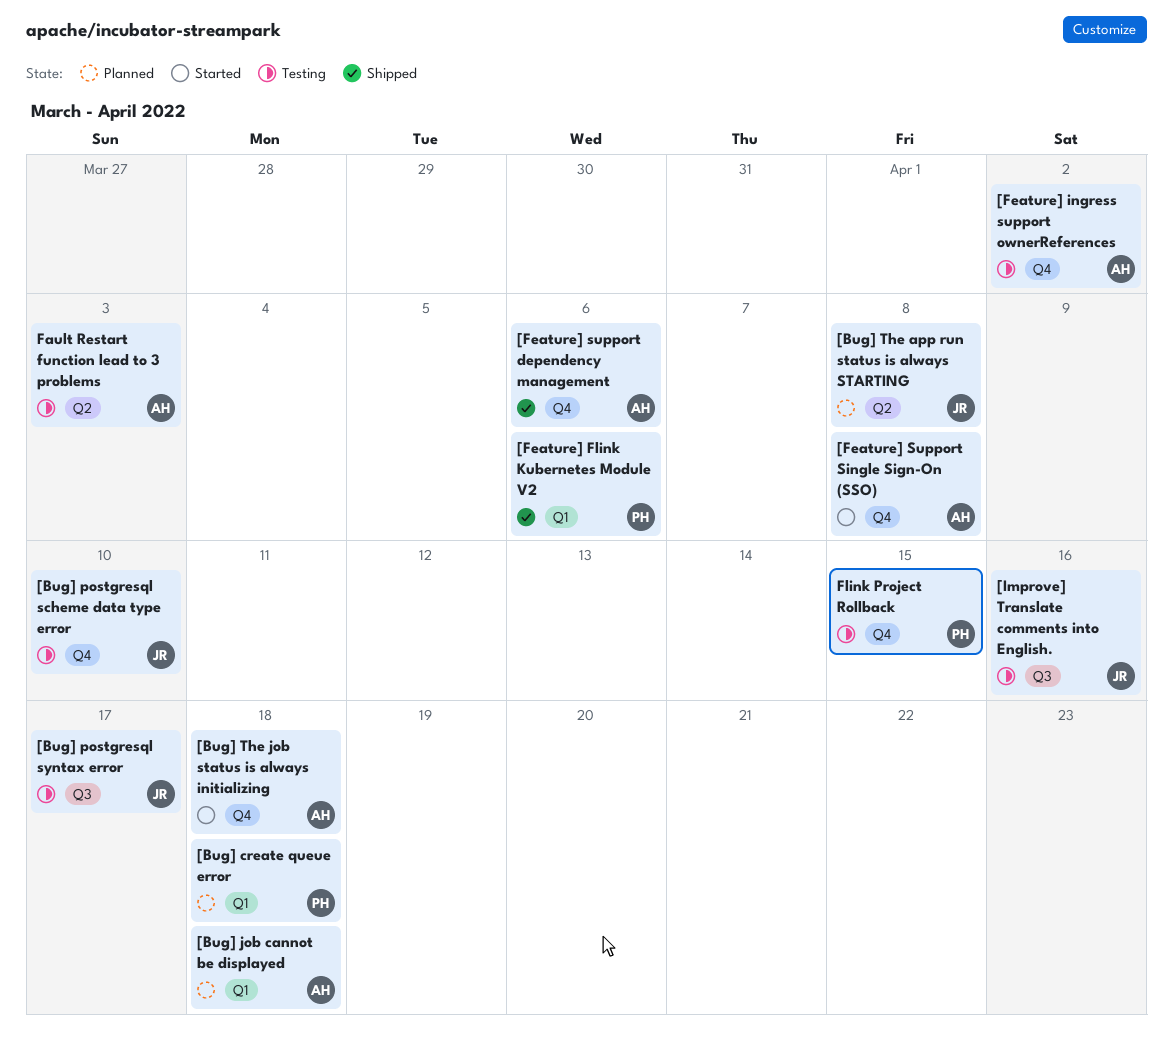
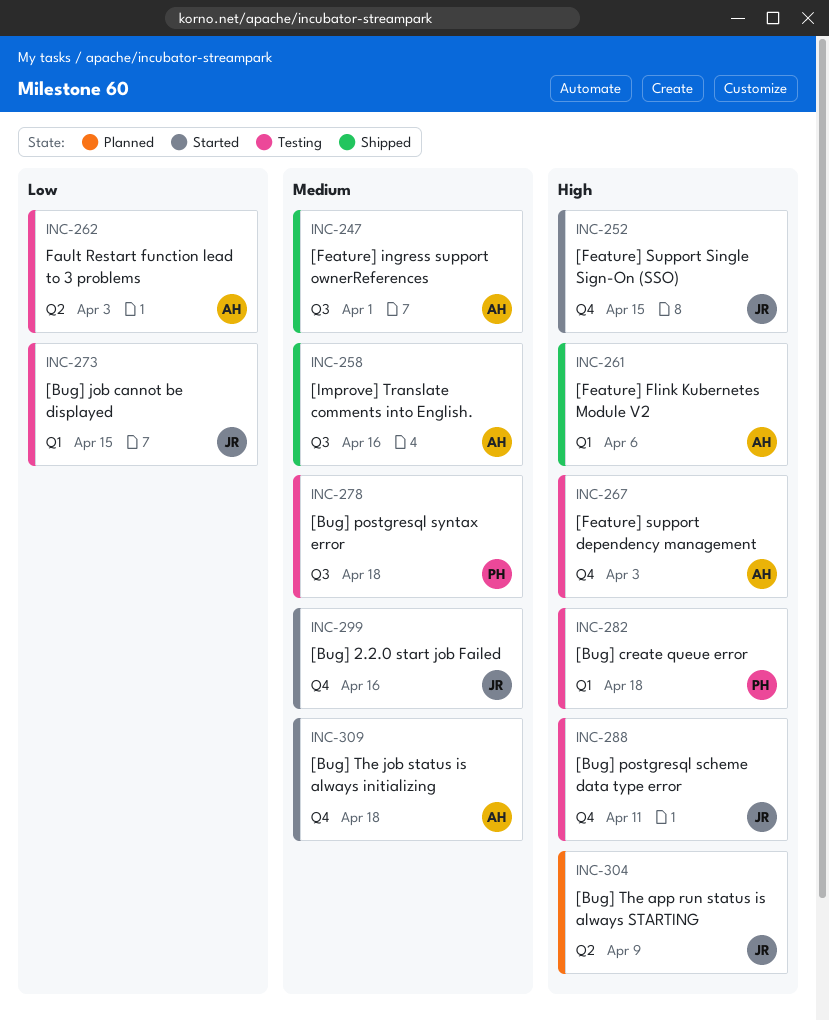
[Bug] 2.2.0 start job Failed: none -> present
[Bug] create queue error, status: Planned -> Testing
[Bug] job cannot be displayed, status: Planned -> Testing
[Bug] job cannot be displayed, owner: AH -> JR
[Bug] job cannot be displayed, due: Apr 18 -> Apr 15
[Bug] postgresql scheme data type error, due: Apr 10 -> Apr 11
[Bug] postgresql syntax error, owner: JR -> PH
[Bug] postgresql syntax error, due: Apr 17 -> Apr 18
[Bug] The app run status is always STARTING, due: Apr 8 -> Apr 9
[Feature] Flink Kubernetes Module V2, owner: PH -> AH
[Feature] ingress support ownerReferences, status: Testing -> Shipped
[Feature] ingress support ownerReferences, label: Q4 -> Q3
[Feature] ingress support ownerReferences, due: Apr 2 -> Apr 1
[Feature] support dependency management, status: Shipped -> Testing
[Feature] support dependency management, due: Apr 6 -> Apr 3
[Feature] Support Single Sign-On (SSO), owner: AH -> JR
[Feature] Support Single Sign-On (SSO), due: Apr 8 -> Apr 15
[Improve] Translate comments into English., status: Testing -> Shipped
[Improve] Translate comments into English., owner: JR -> AH
Flink Project Rollback: present -> none

